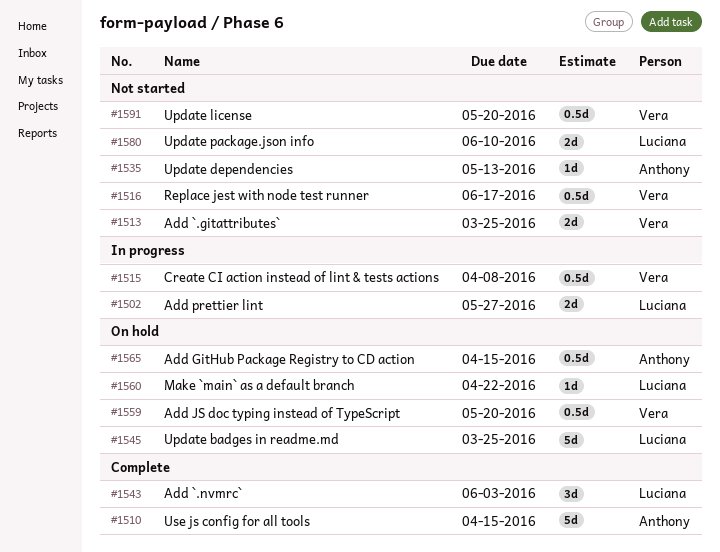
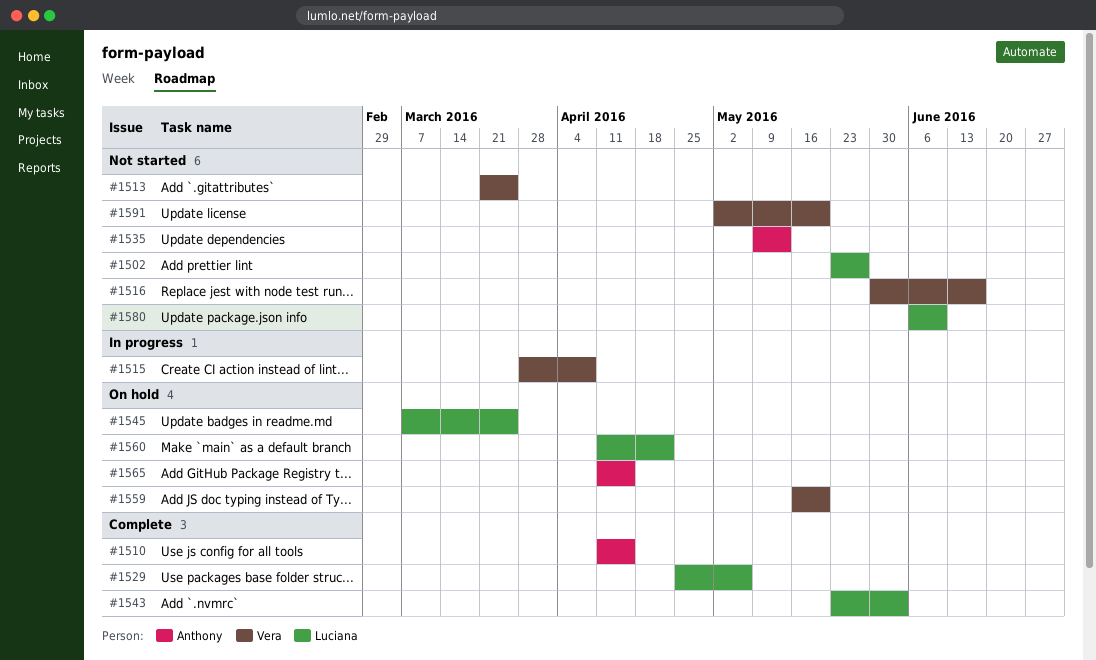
#1502, status: In progress -> Not started
#1529: none -> present

